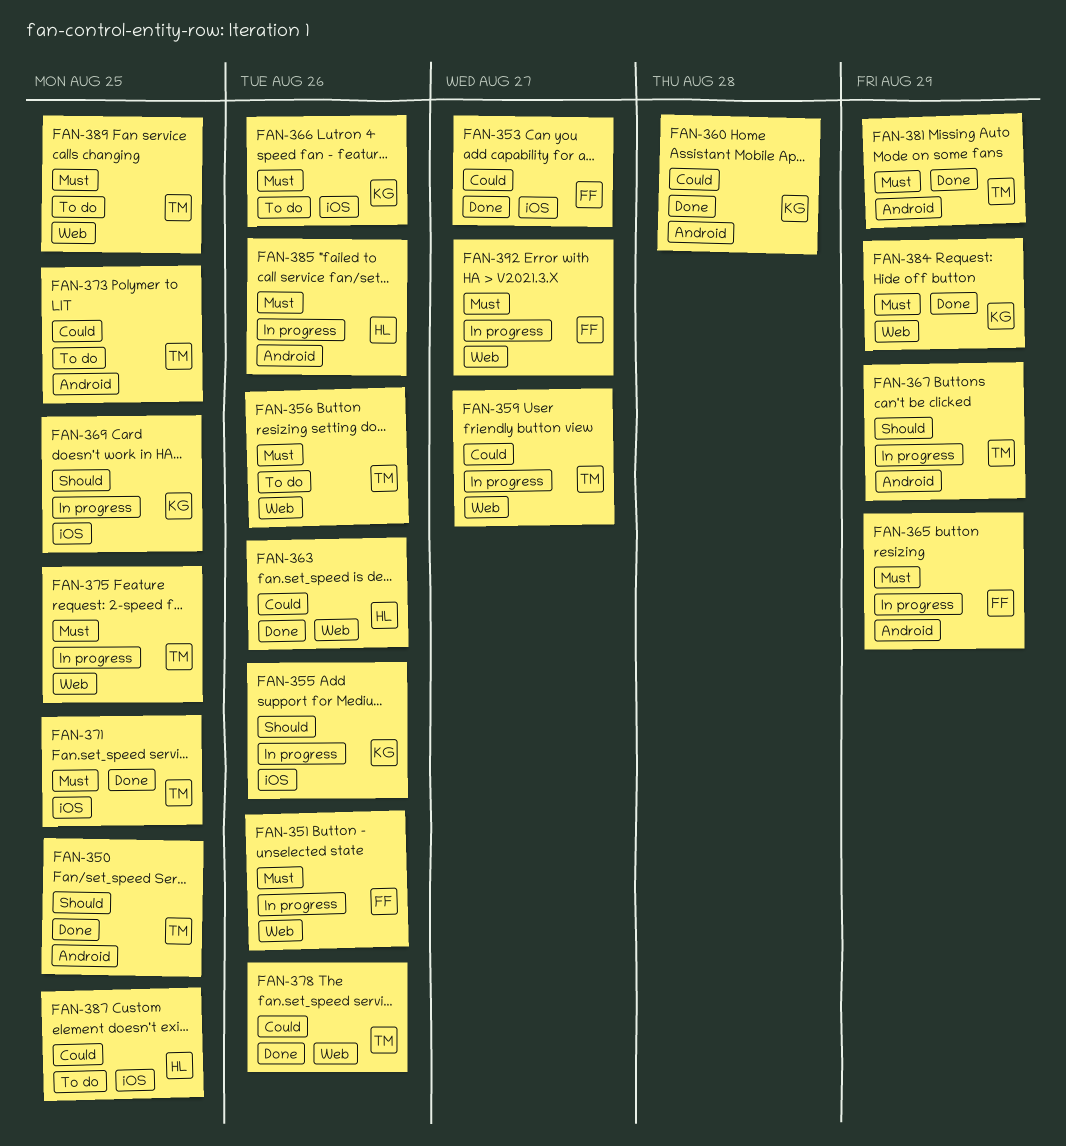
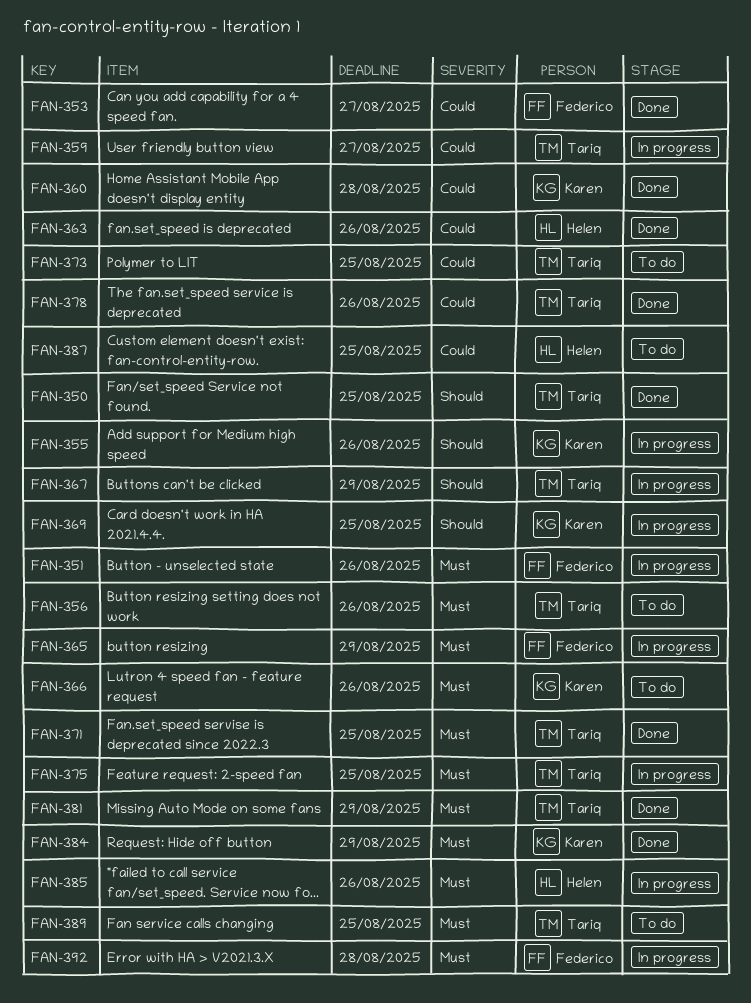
FAN-392, due: Aug 27 -> Aug 28

